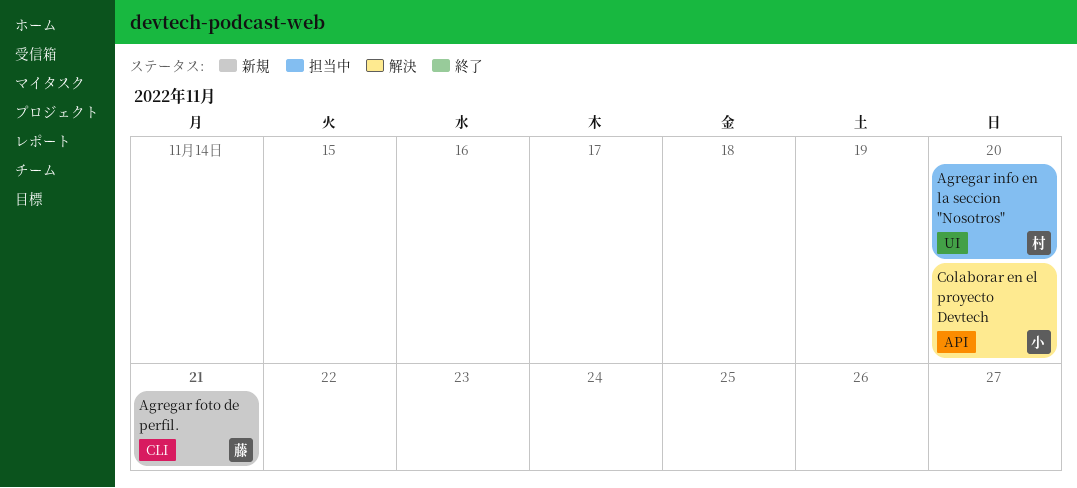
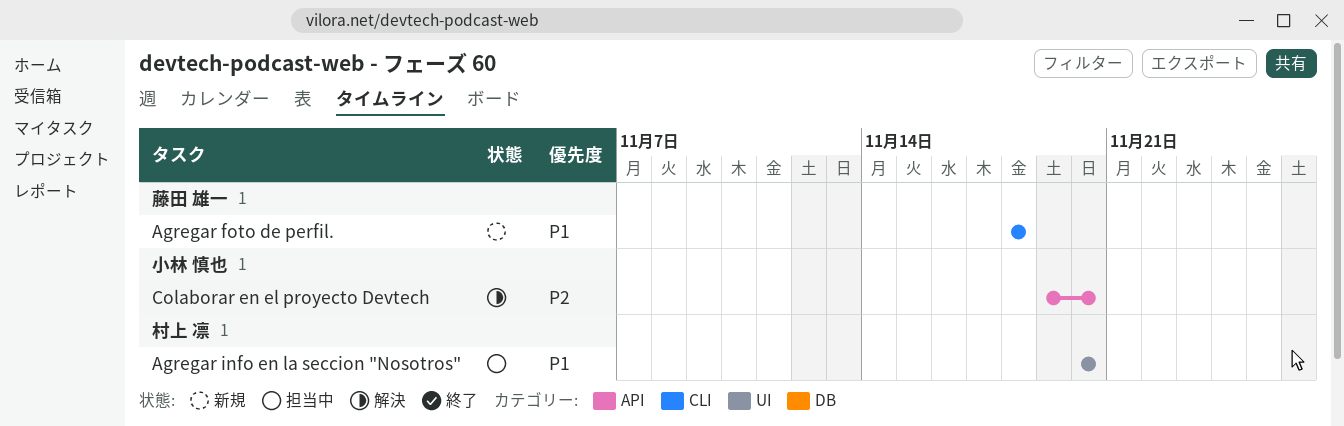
Agregar foto de perfil., due: Nov 21 -> Nov 18

